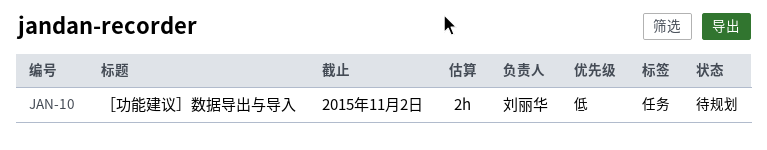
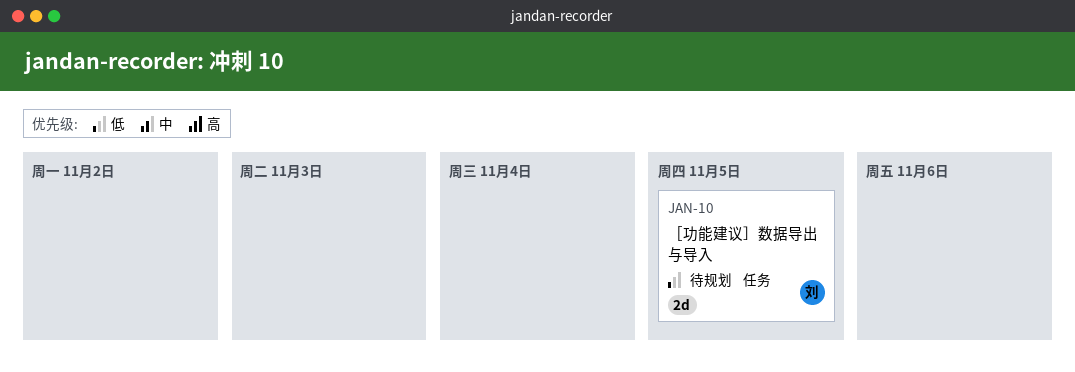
JAN-10, estimate: 2h -> 2d
JAN-10, due: Nov 2 -> Nov 5

